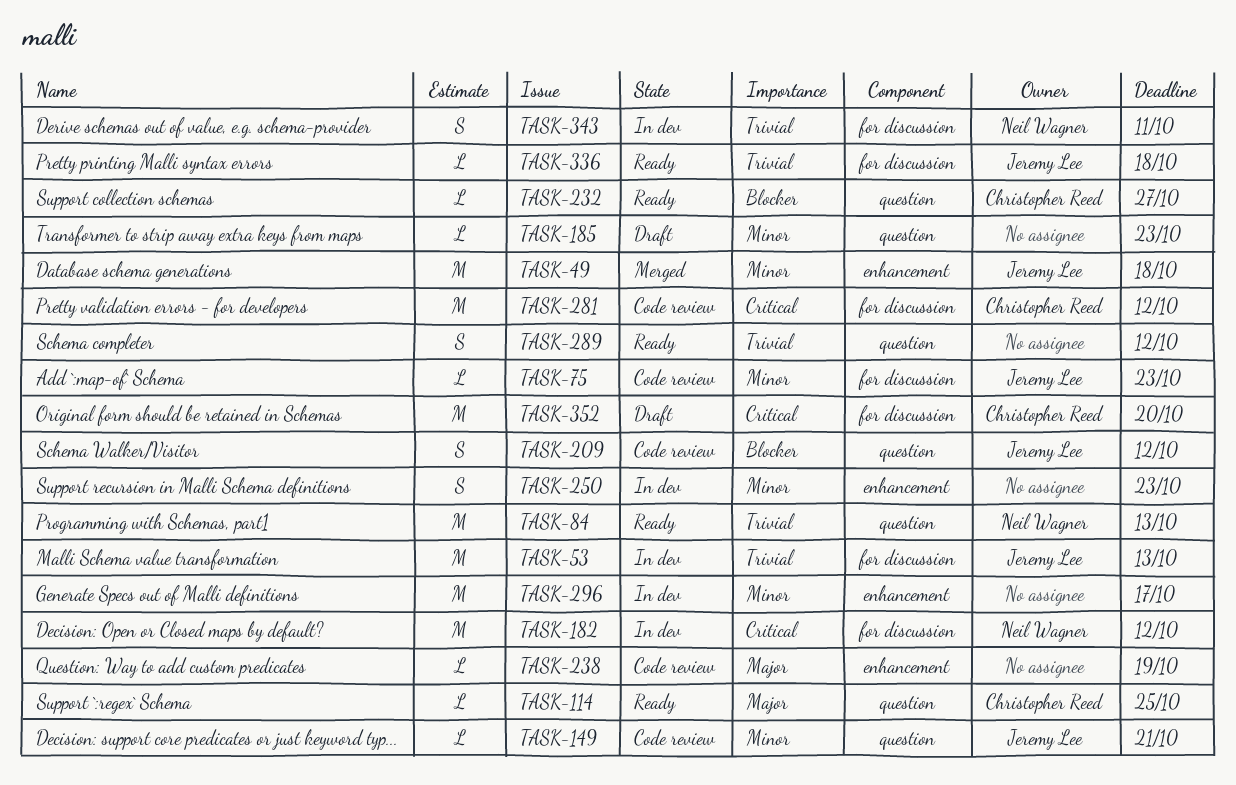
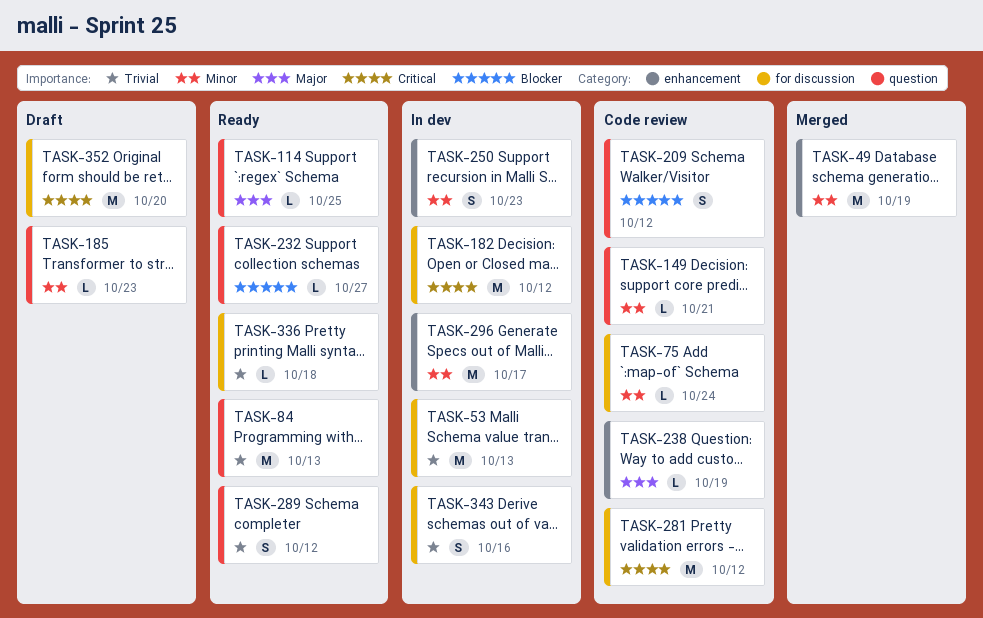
TASK-49, due: Oct 18 -> Oct 19
TASK-75, due: Oct 23 -> Oct 24
TASK-343, due: Oct 11 -> Oct 16

